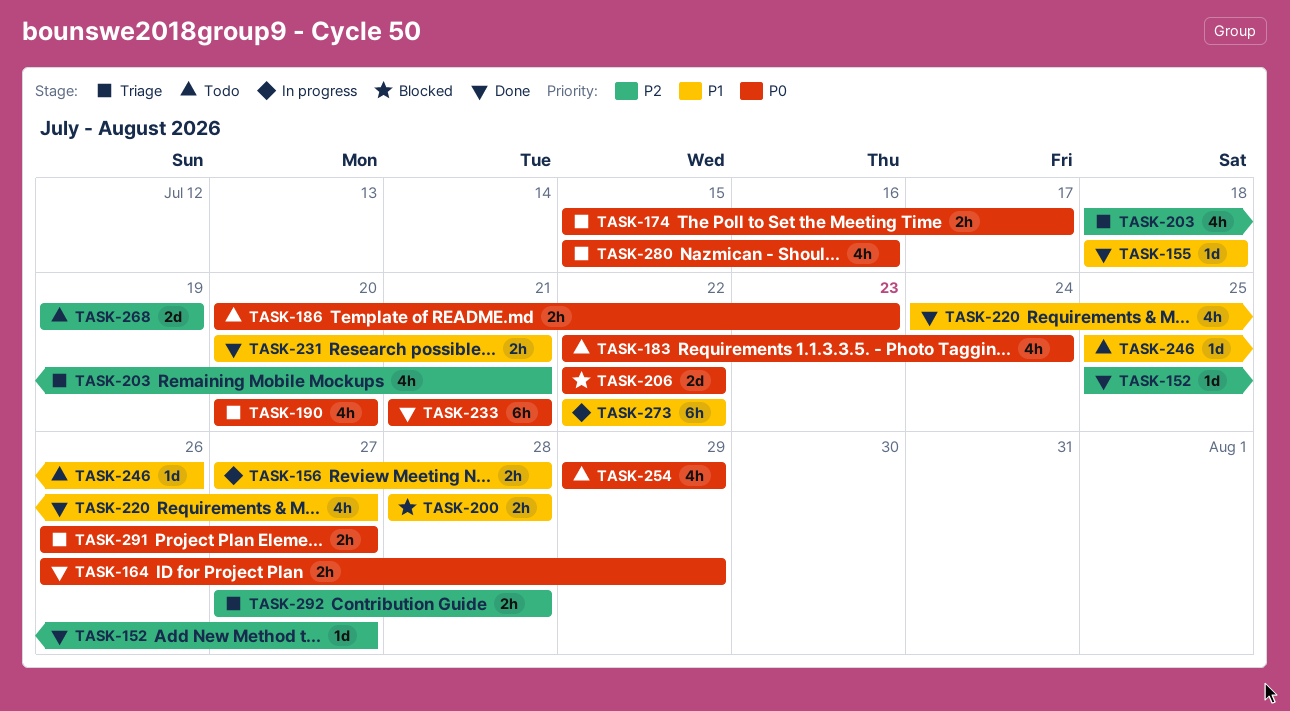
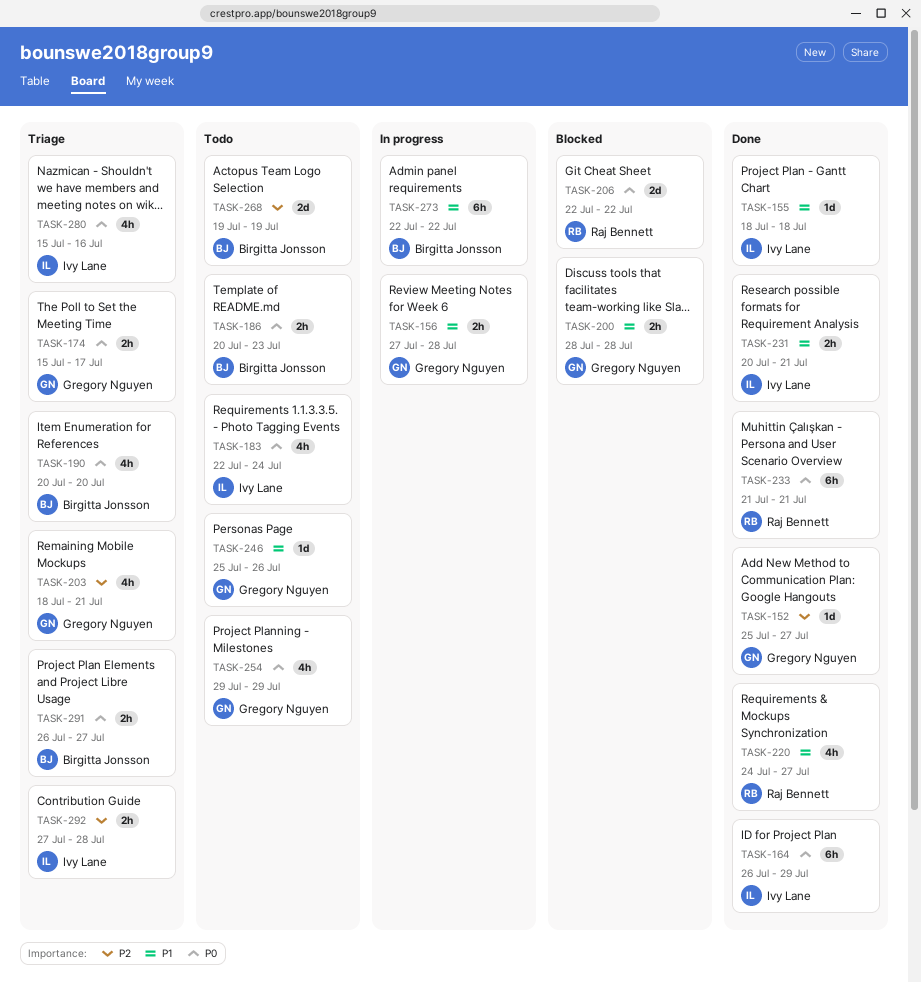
TASK-164, estimate: 2h -> 6h

